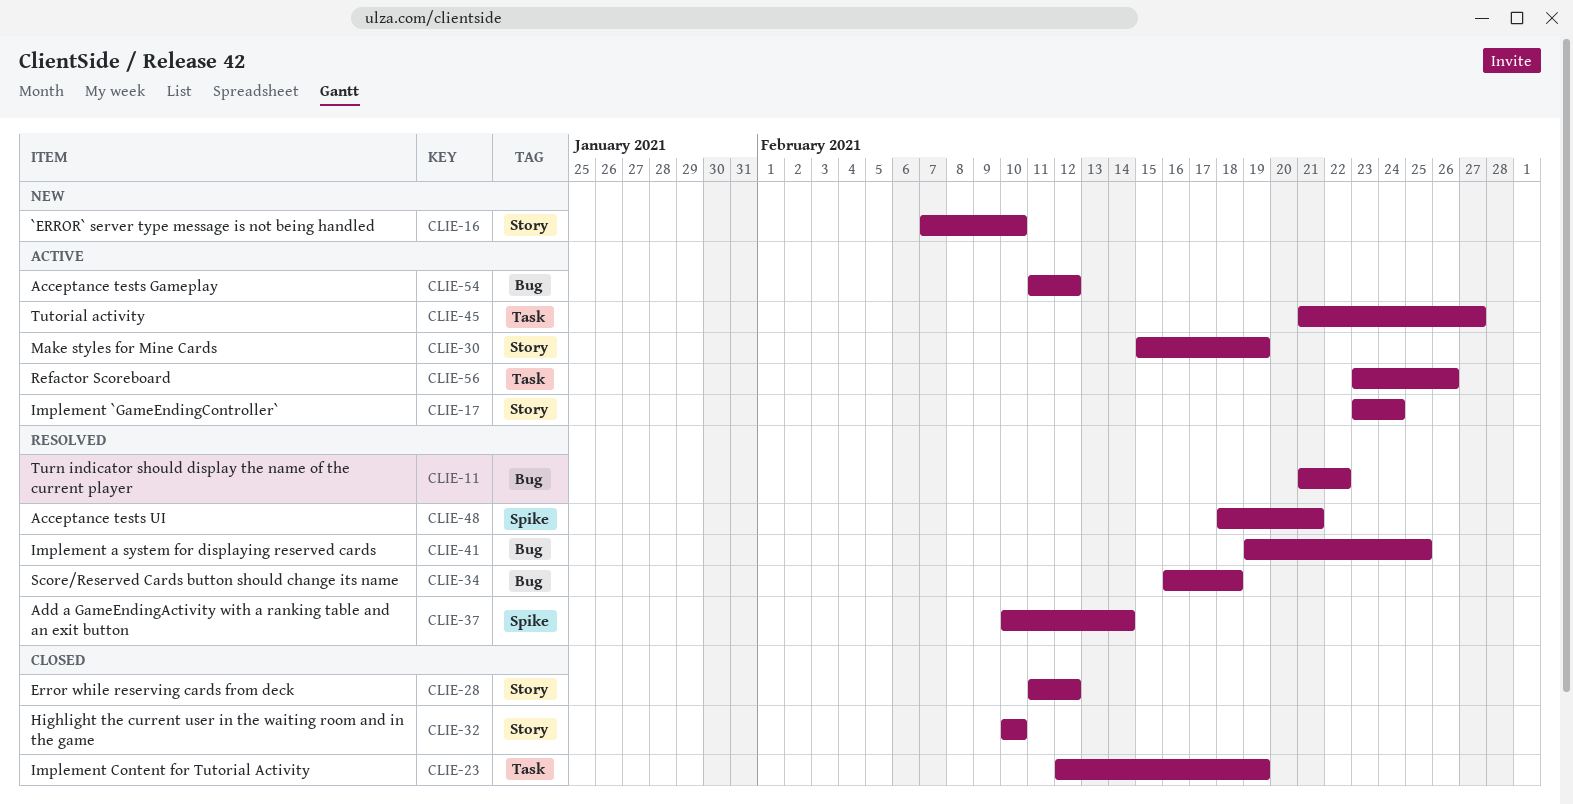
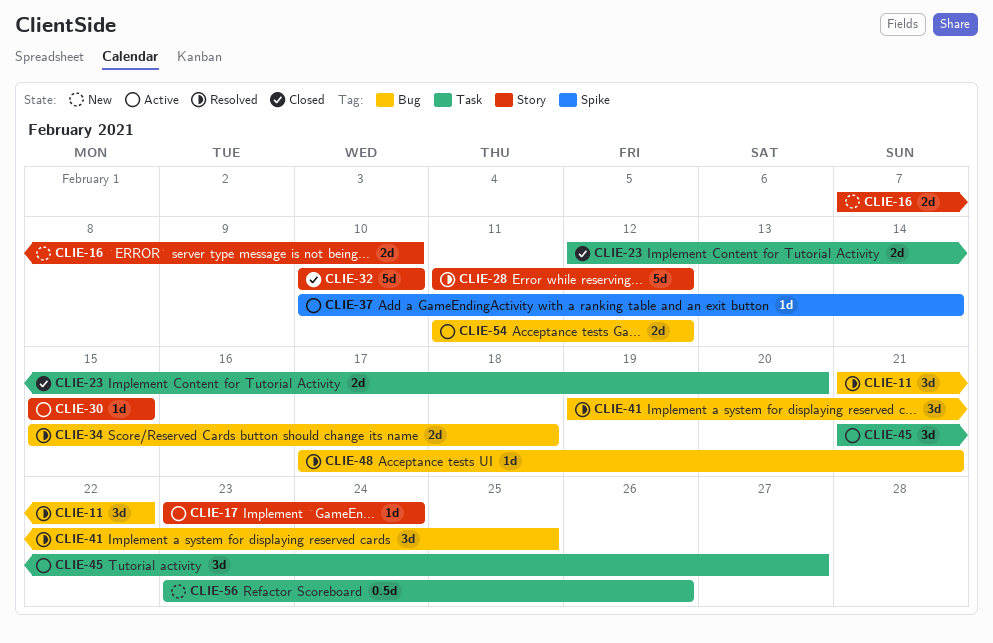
CLIE-23, due: Feb 19 -> Feb 20
CLIE-28, status: Closed -> Resolved
CLIE-30, due: Feb 19 -> Feb 15
CLIE-34, start: Feb 16 -> Feb 15
CLIE-37, status: Resolved -> Active
CLIE-48, label: Spike -> Bug
CLIE-48, start: Feb 18 -> Feb 17
CLIE-56, status: Active -> New

